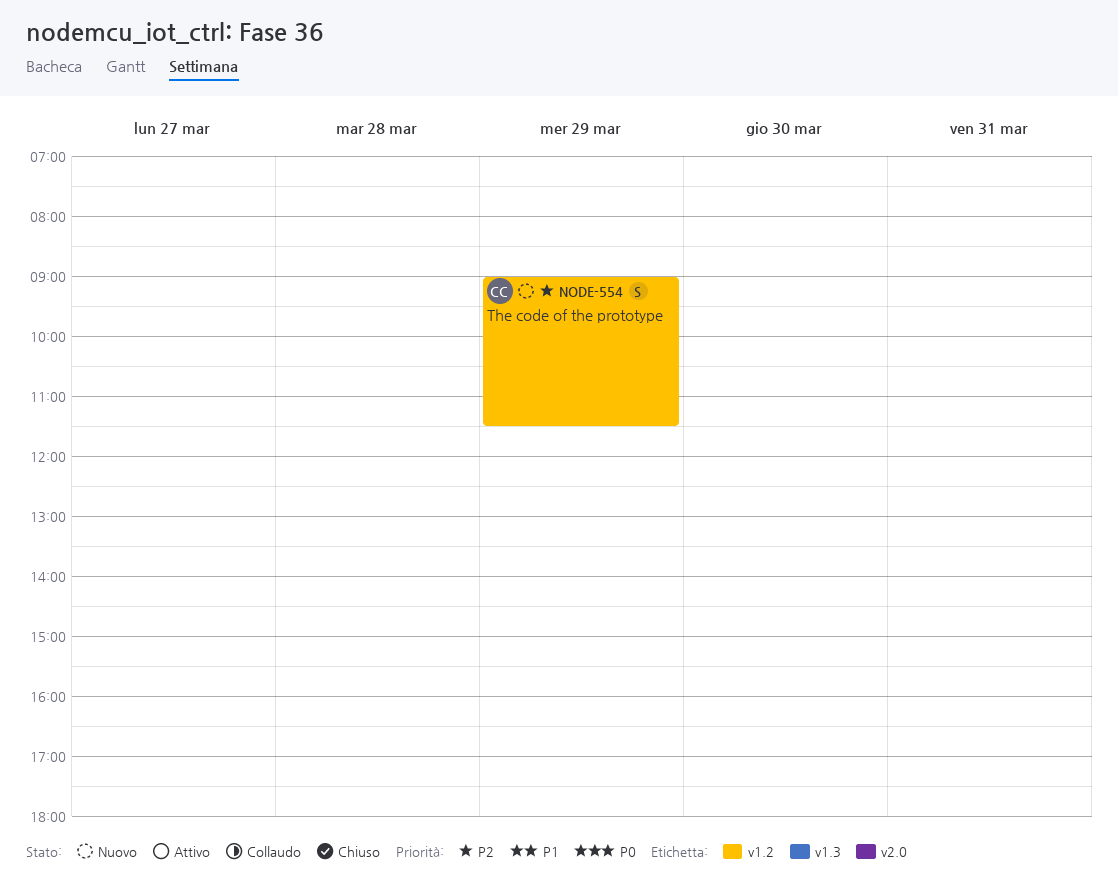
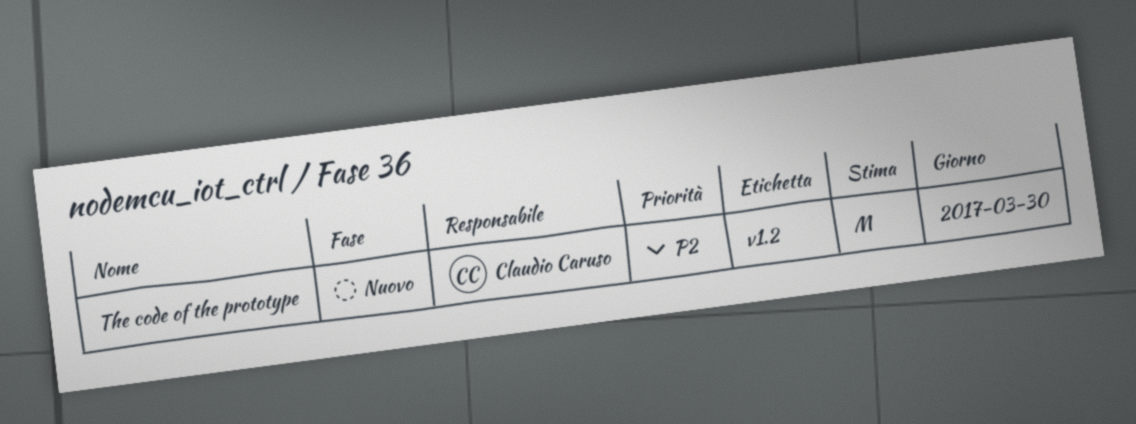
The code of the prototype, estimate: S -> M
The code of the prototype, day: Mar 29 -> Mar 30

